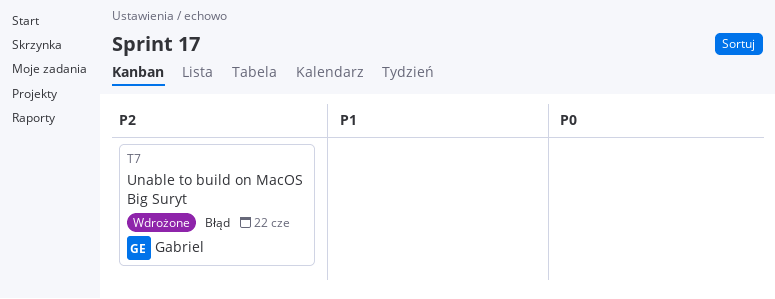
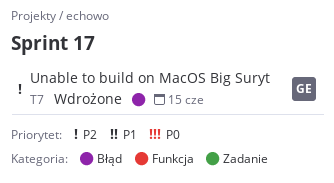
T7, due: Jun 22 -> Jun 15

